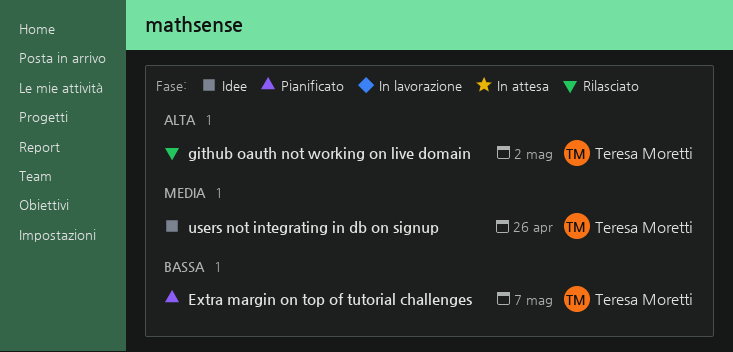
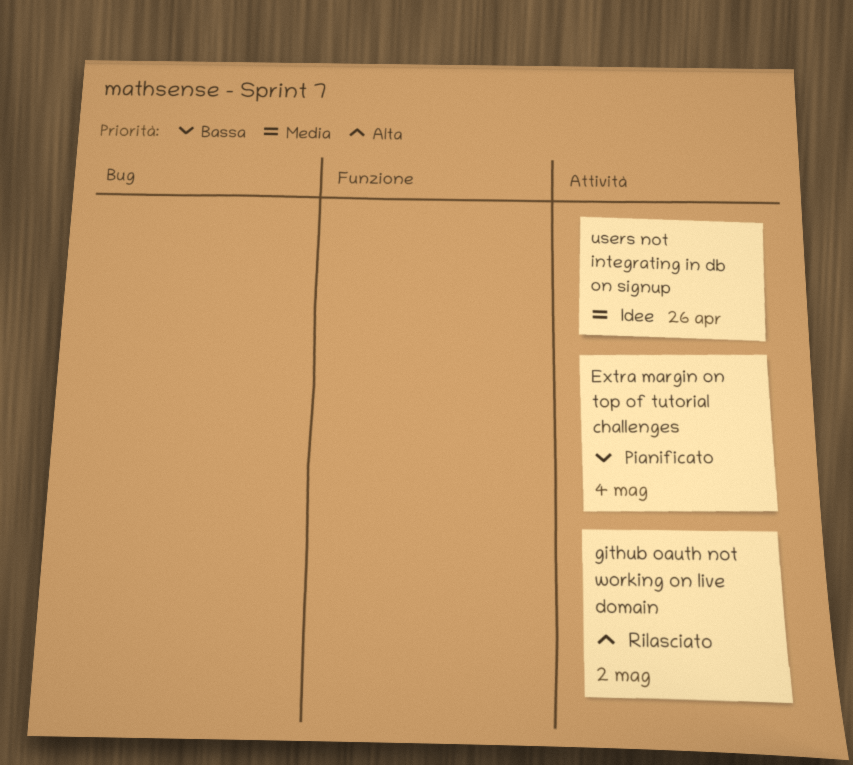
Extra margin on top of tutorial challenges, due: May 7 -> May 4

